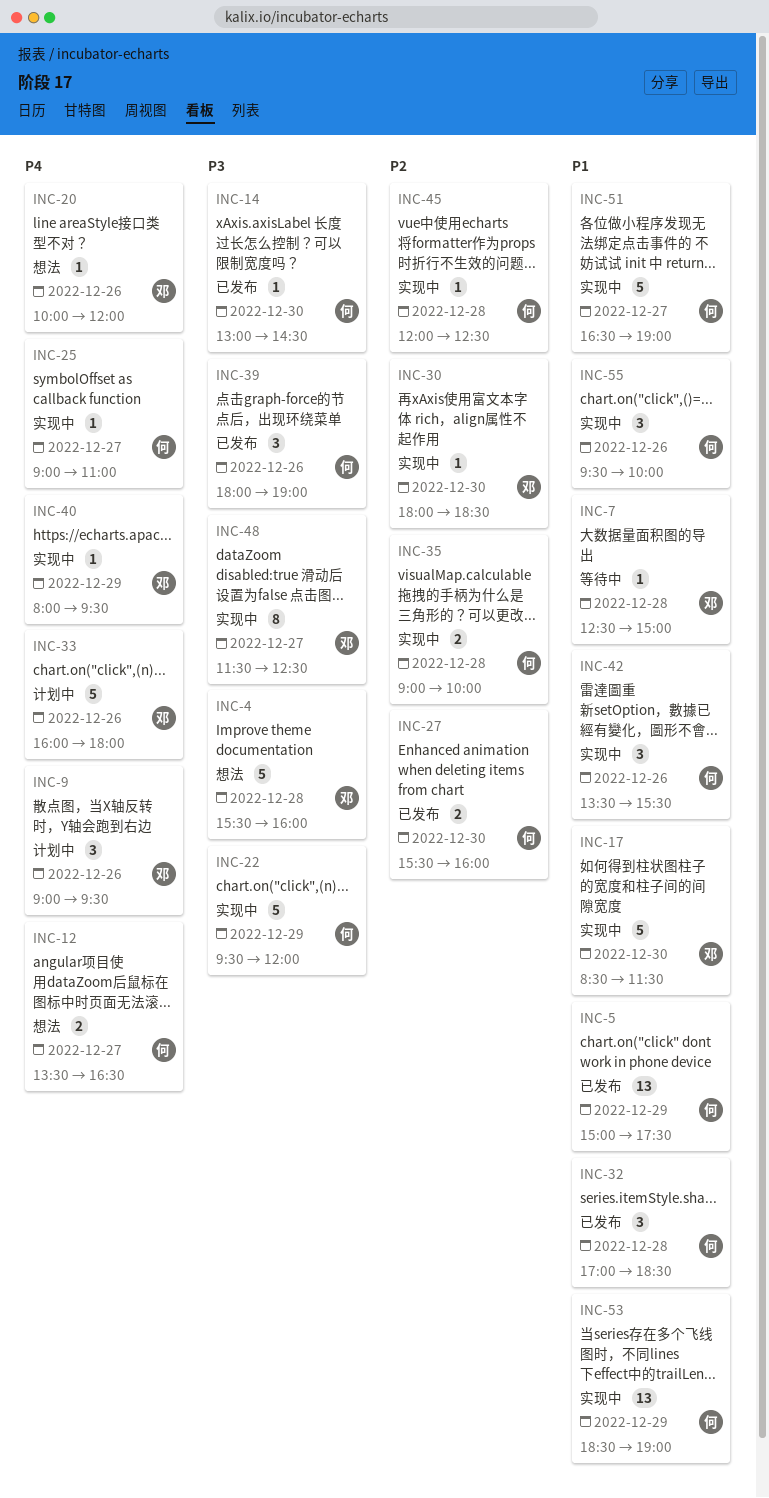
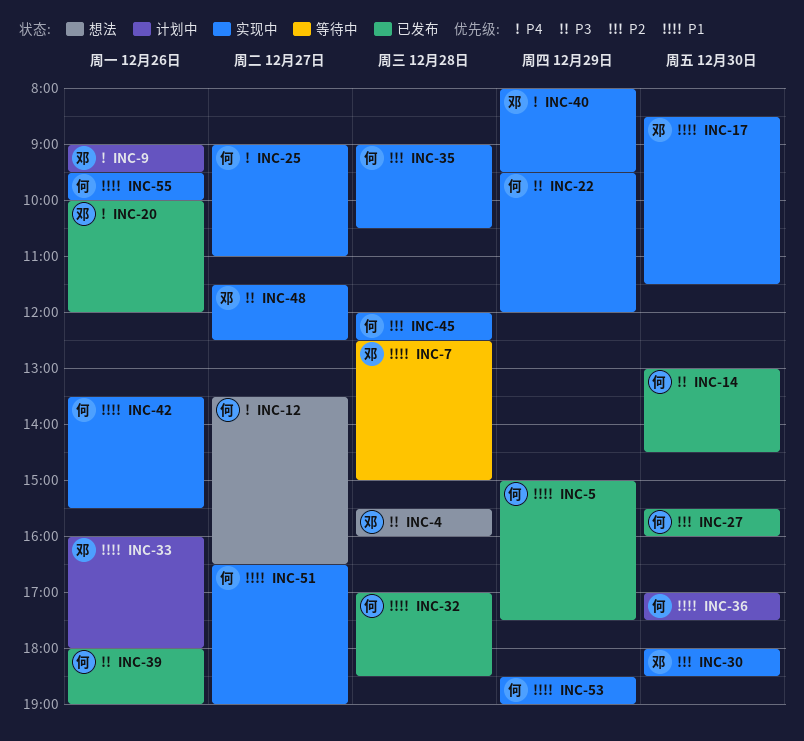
INC-20, status: 想法 -> 已发布
INC-33, priority: P4 -> P1
INC-35, ends: 10:00 -> 10:30
INC-36: none -> present

